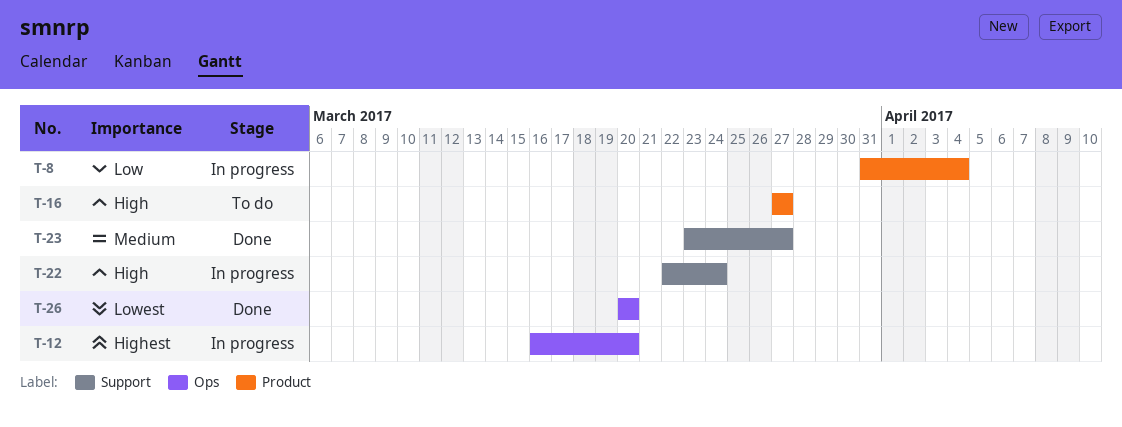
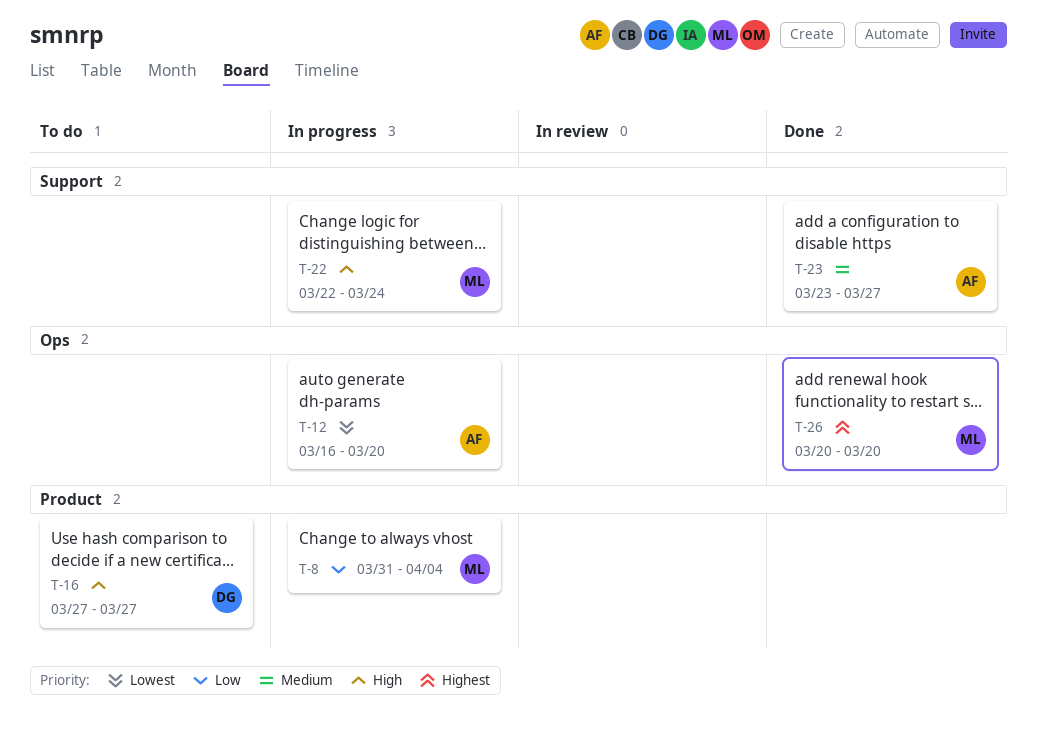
T-12, priority: Highest -> Lowest
T-26, priority: Lowest -> Highest

